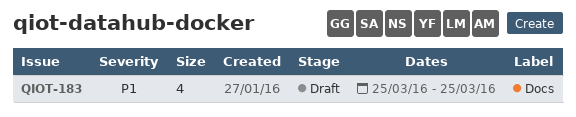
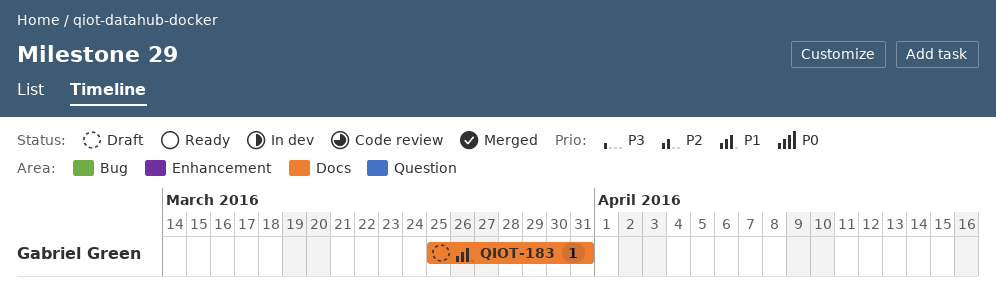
QIOT-183, estimate: 4 -> 1
QIOT-183, due: Mar 25 -> Mar 31

